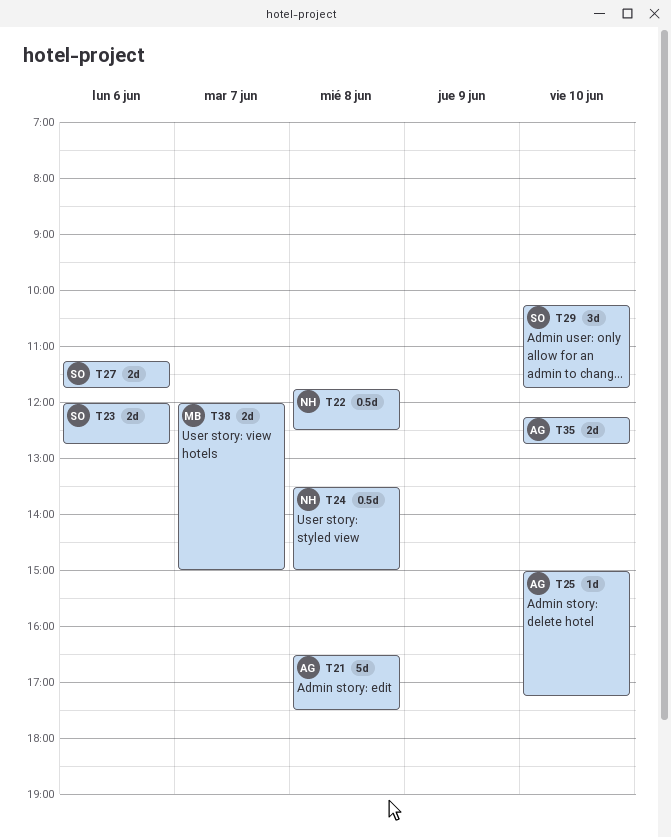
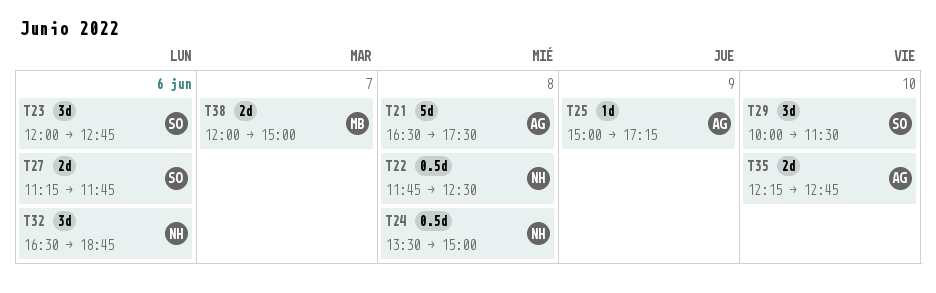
T23, estimate: 2d -> 3d
T25, day: Jun 10 -> Jun 9
T29, begins: 10:15 -> 10:00
T29, ends: 11:45 -> 11:30
T32: none -> present

